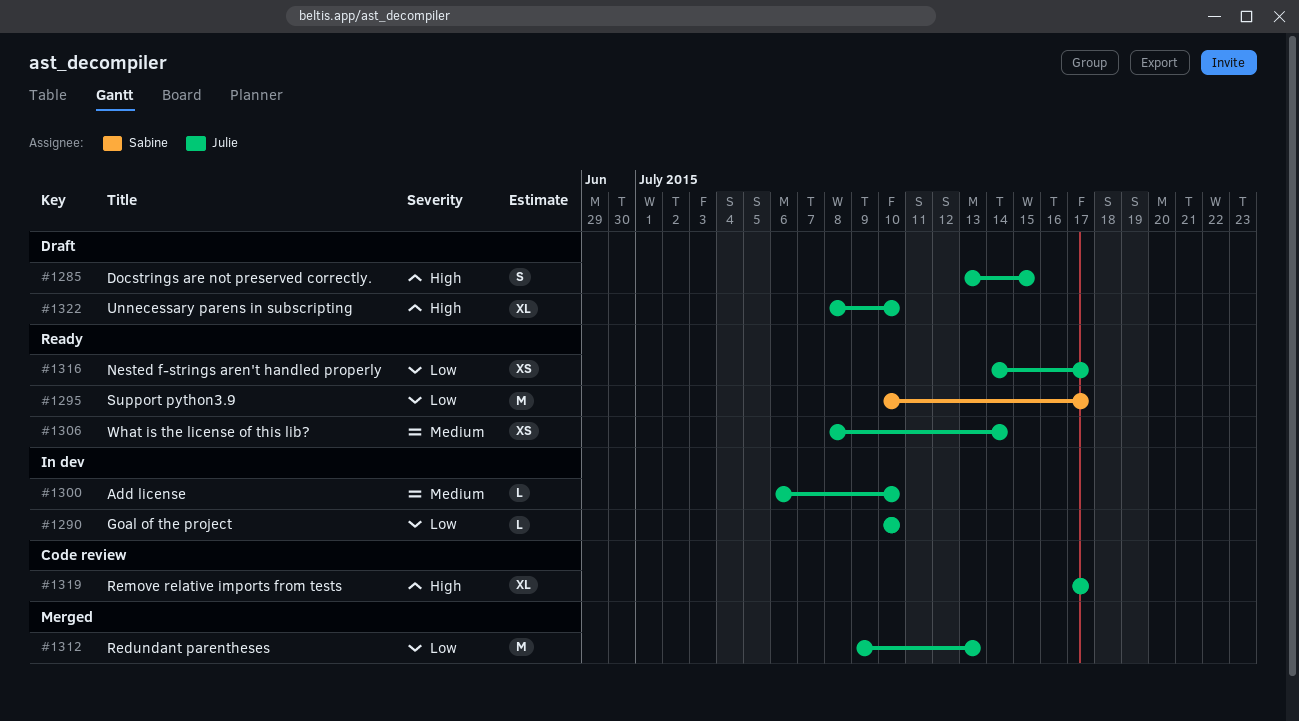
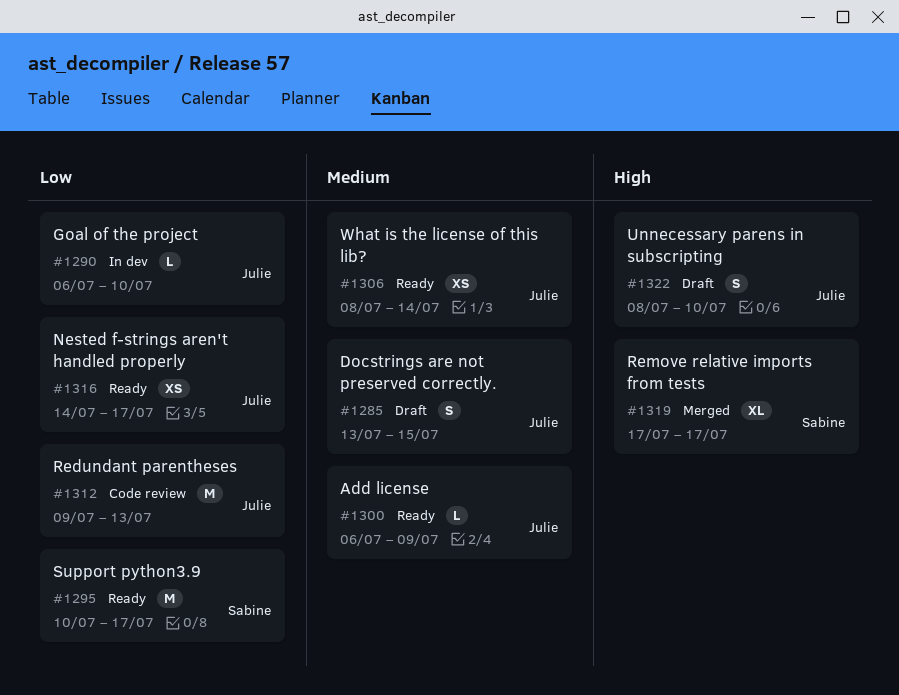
#1285, priority: High -> Medium
#1290, start: Jul 10 -> Jul 6
#1300, status: In dev -> Ready
#1300, due: Jul 10 -> Jul 9
#1312, status: Merged -> Code review
#1319, status: Code review -> Merged
#1319, owner: Julie -> Sabine
#1322, estimate: XL -> S

